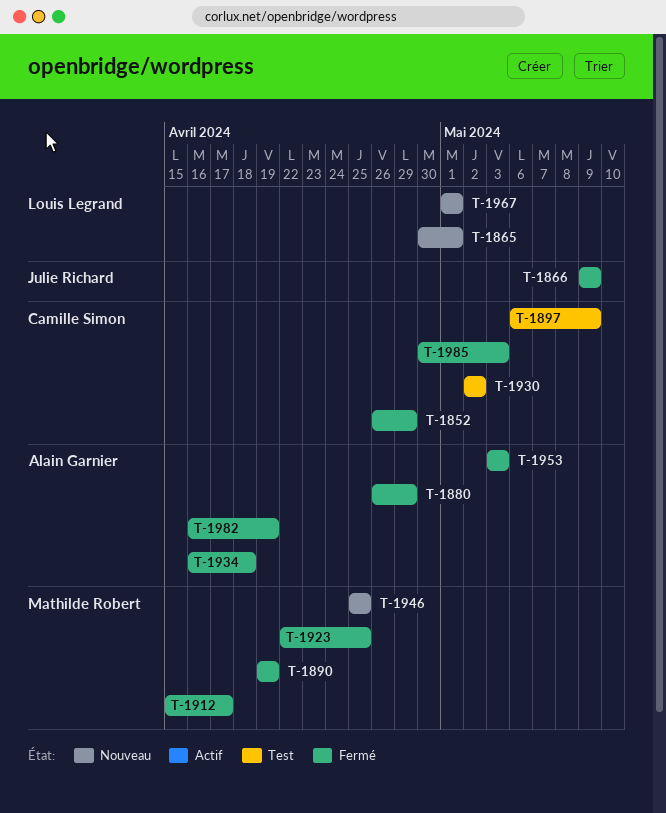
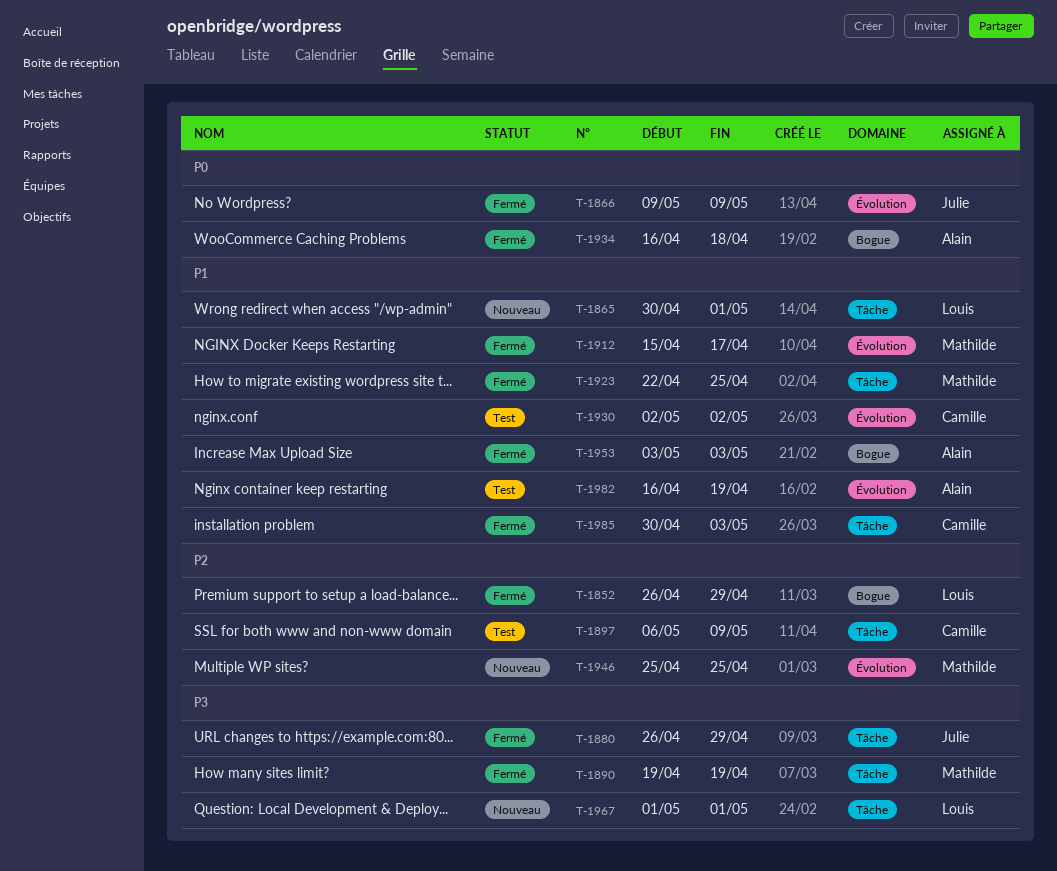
T-1852, owner: Camille Simon -> Louis Legrand
T-1880, owner: Alain Garnier -> Julie Richard
T-1982, status: Fermé -> Test

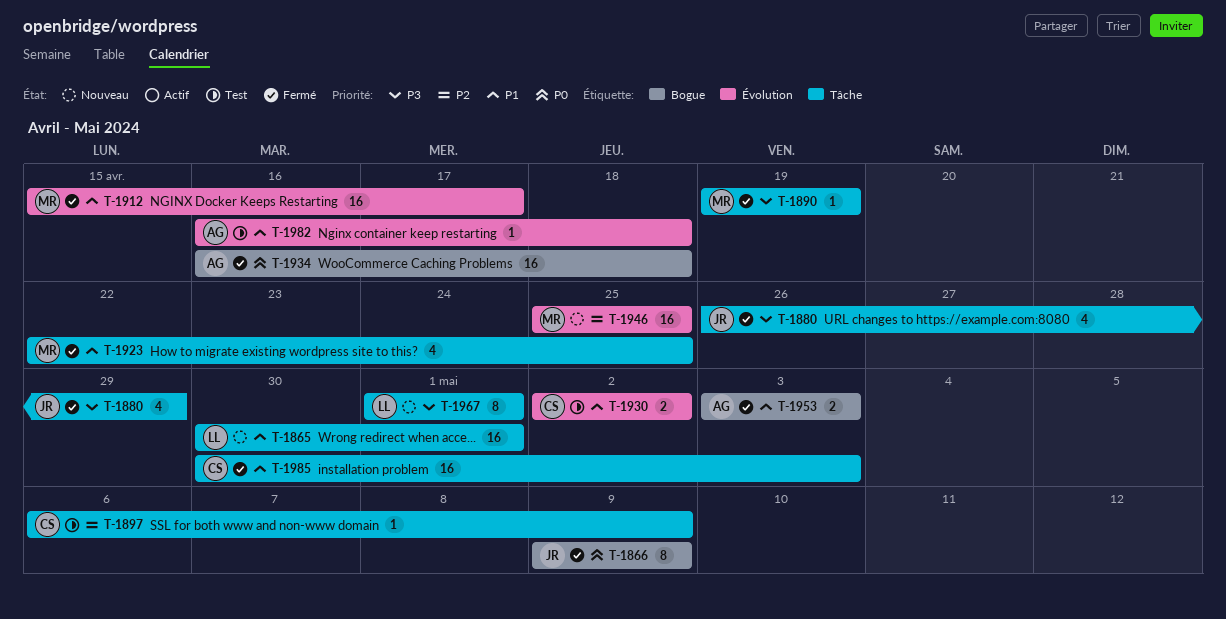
T-1852: present -> none
T-1866, label: Évolution -> Bogue
T-1982, due: Apr 19 -> Apr 18

